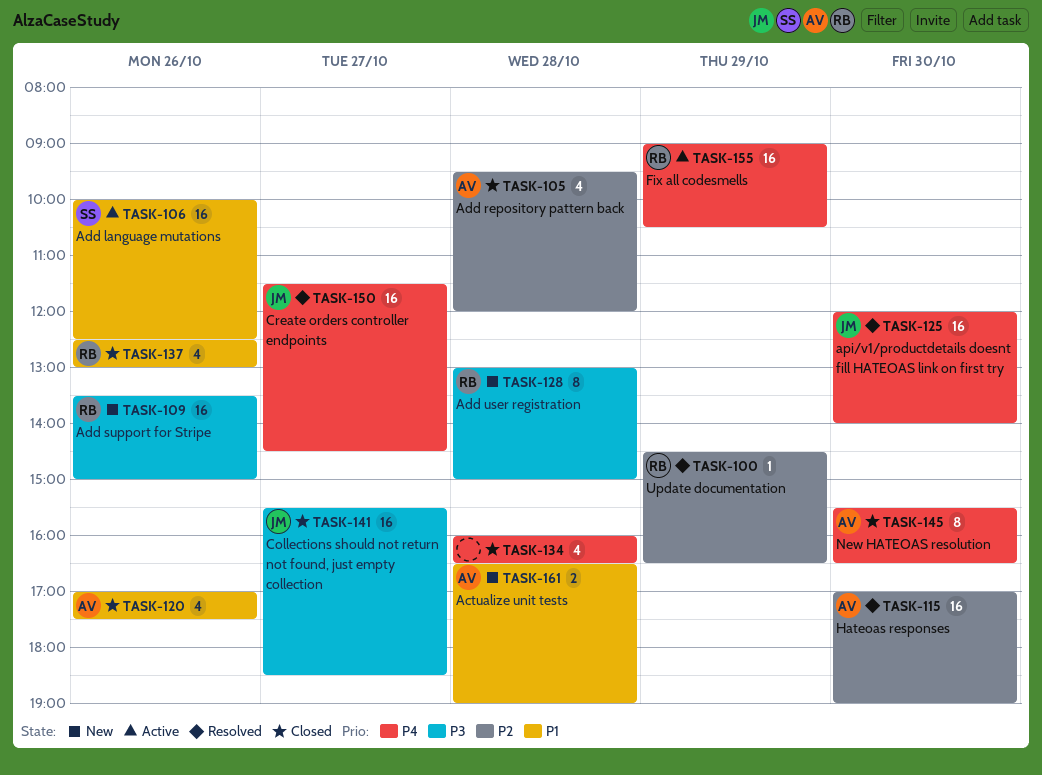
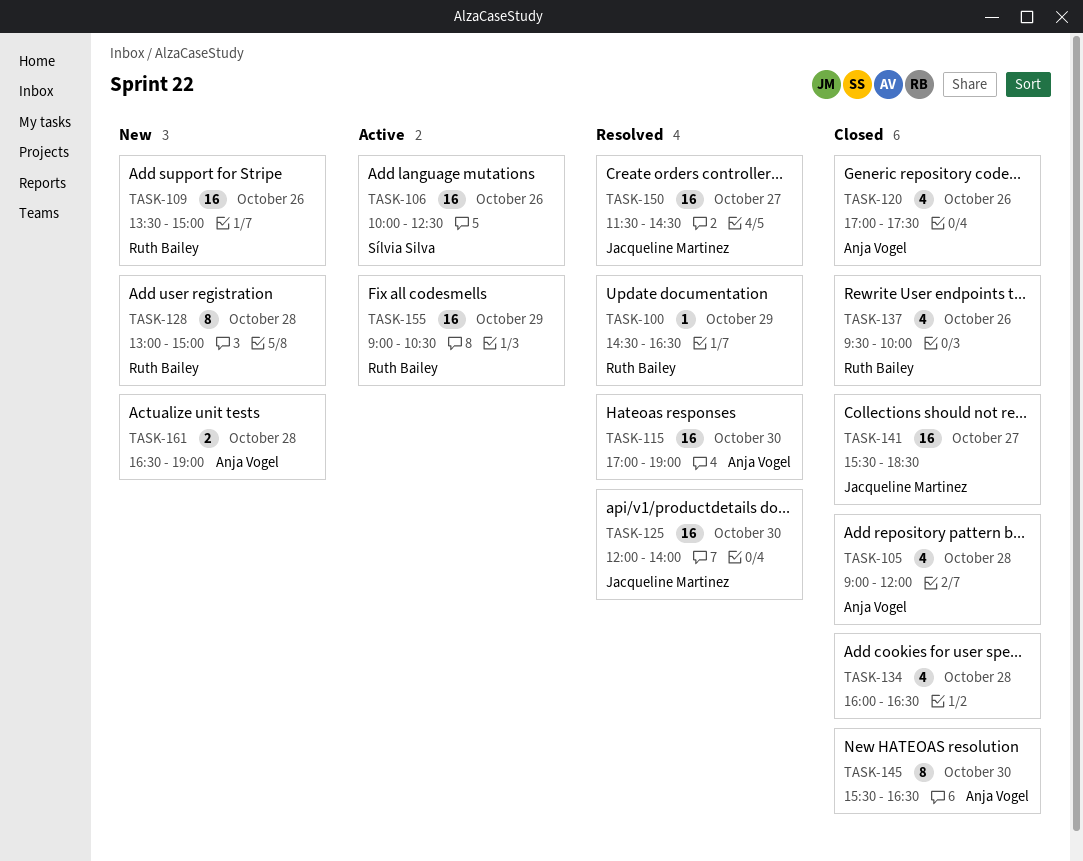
TASK-105, begins: 09:30 -> 09:00
TASK-137, begins: 12:30 -> 09:30
TASK-137, ends: 13:00 -> 10:00

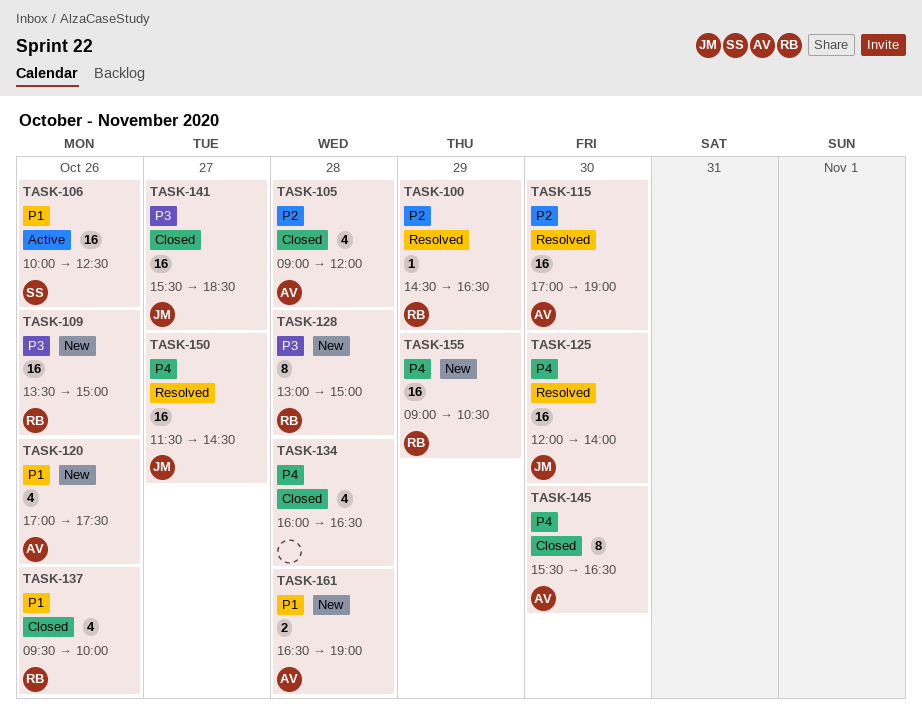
TASK-120, status: Closed -> New
TASK-155, status: Active -> New

